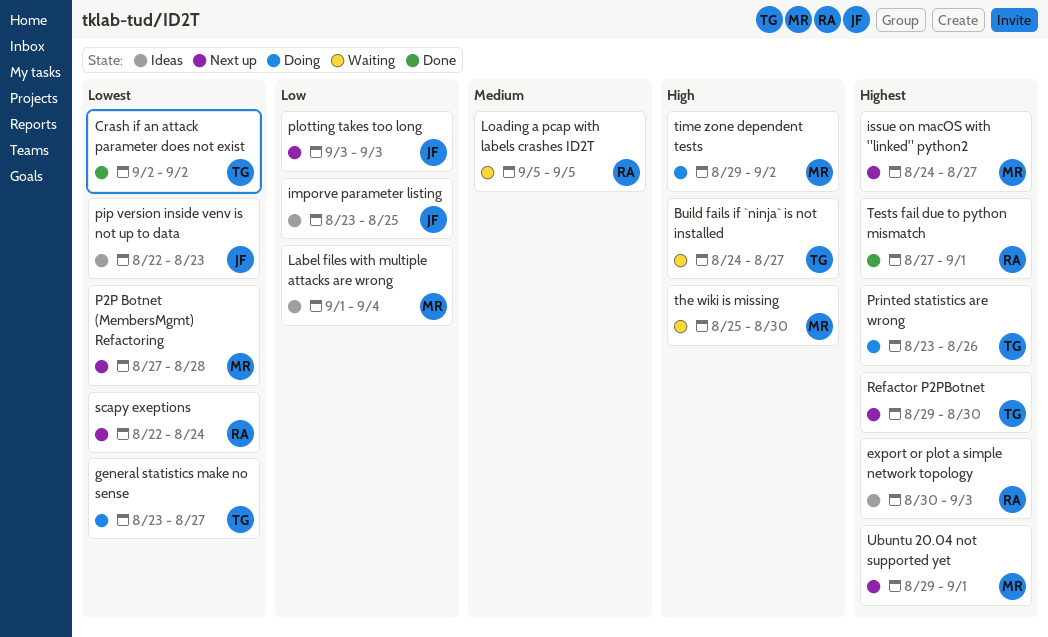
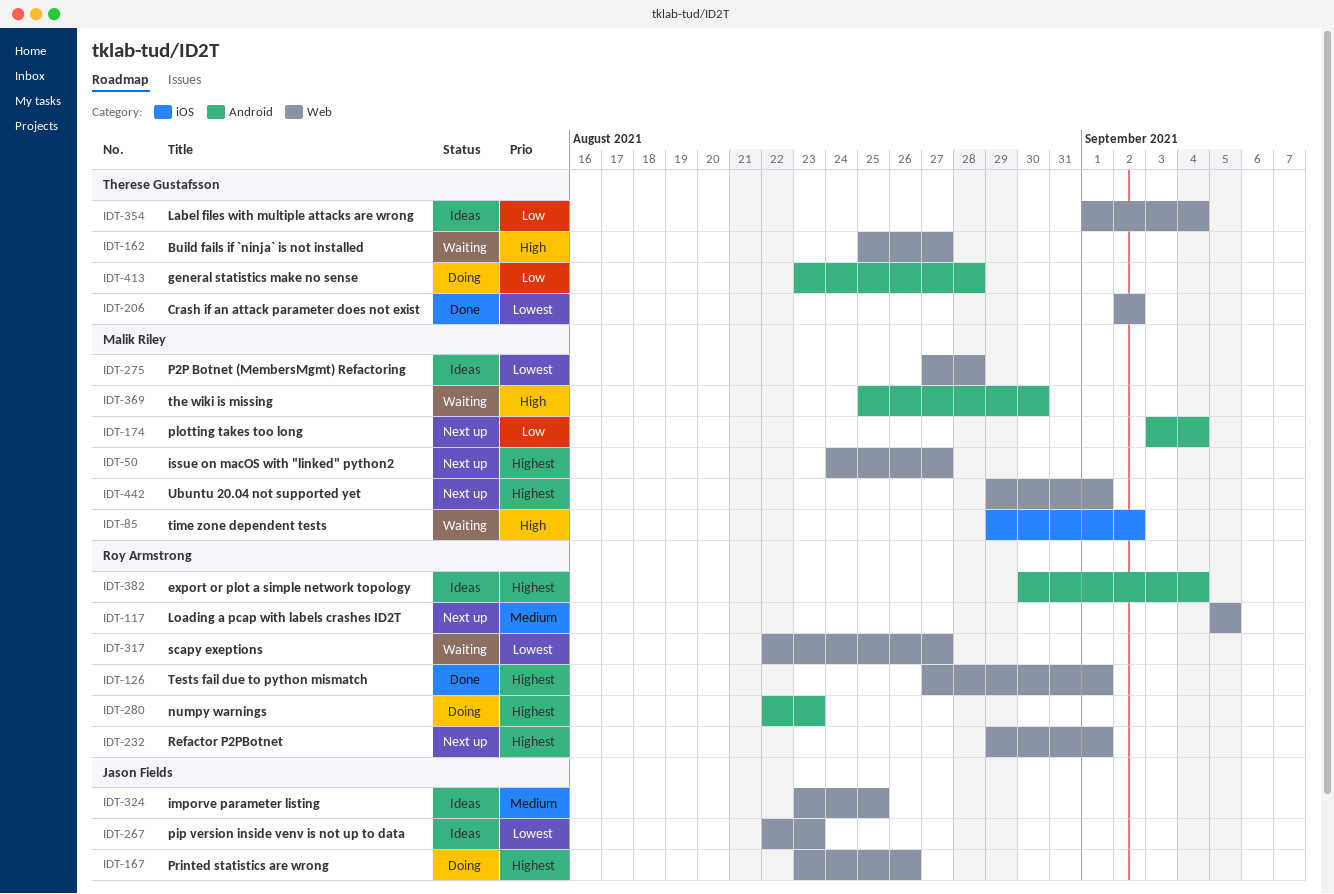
Build fails if `ninja` is not installed, start: Aug 24 -> Aug 25
export or plot a simple network topology, due: Sep 3 -> Sep 4
general statistics make no sense, priority: Lowest -> Low
general statistics make no sense, due: Aug 27 -> Aug 28
imporve parameter listing, priority: Low -> Medium
Label files with multiple attacks are wrong, owner: Malik Riley -> Therese Gustafsson
Loading a pcap with labels crashes ID2T, status: Waiting -> Next up
numpy warnings: none -> present
P2P Botnet (MembersMgmt) Refactoring, status: Next up -> Ideas
plotting takes too long, owner: Jason Fields -> Malik Riley
plotting takes too long, due: Sep 3 -> Sep 4
Printed statistics are wrong, owner: Therese Gustafsson -> Jason Fields
Refactor P2PBotnet, owner: Therese Gustafsson -> Roy Armstrong
Refactor P2PBotnet, due: Aug 30 -> Sep 1
scapy exeptions, status: Next up -> Waiting
scapy exeptions, due: Aug 24 -> Aug 27
time zone dependent tests, status: Doing -> Waiting

